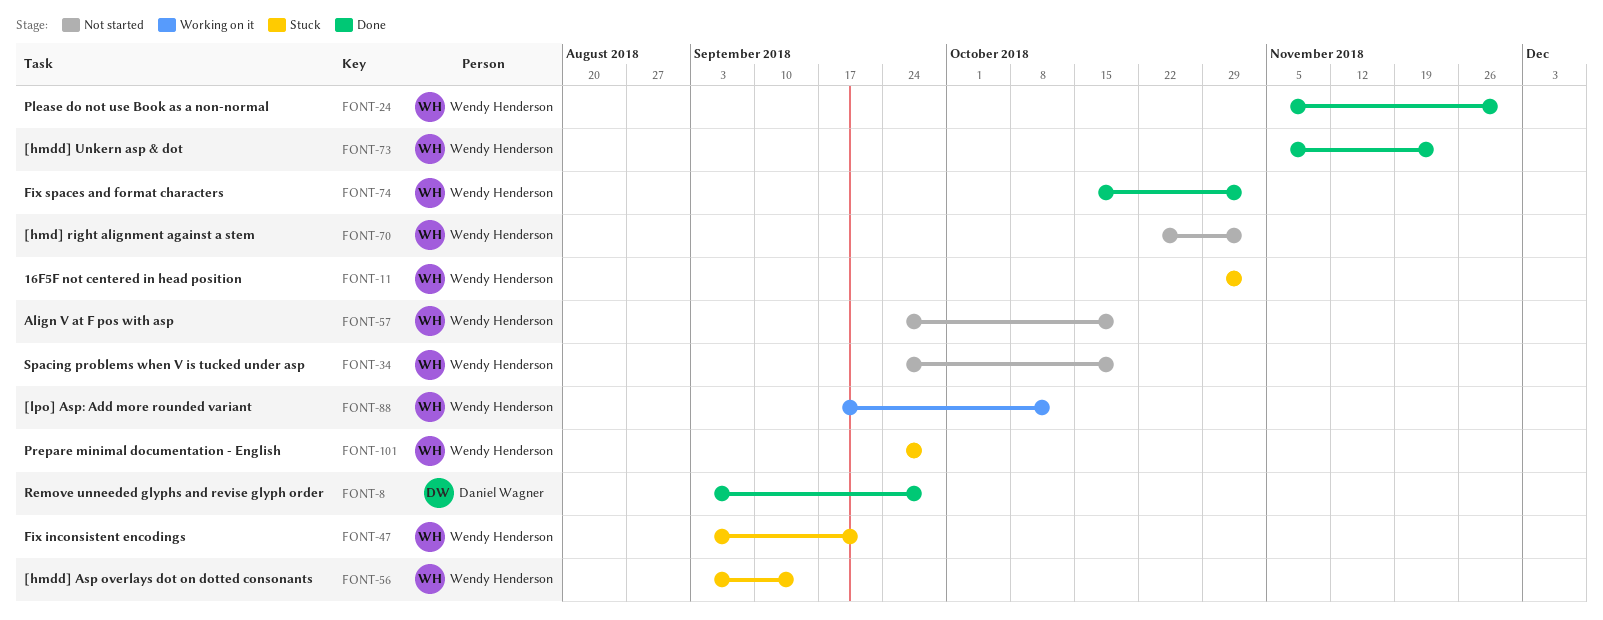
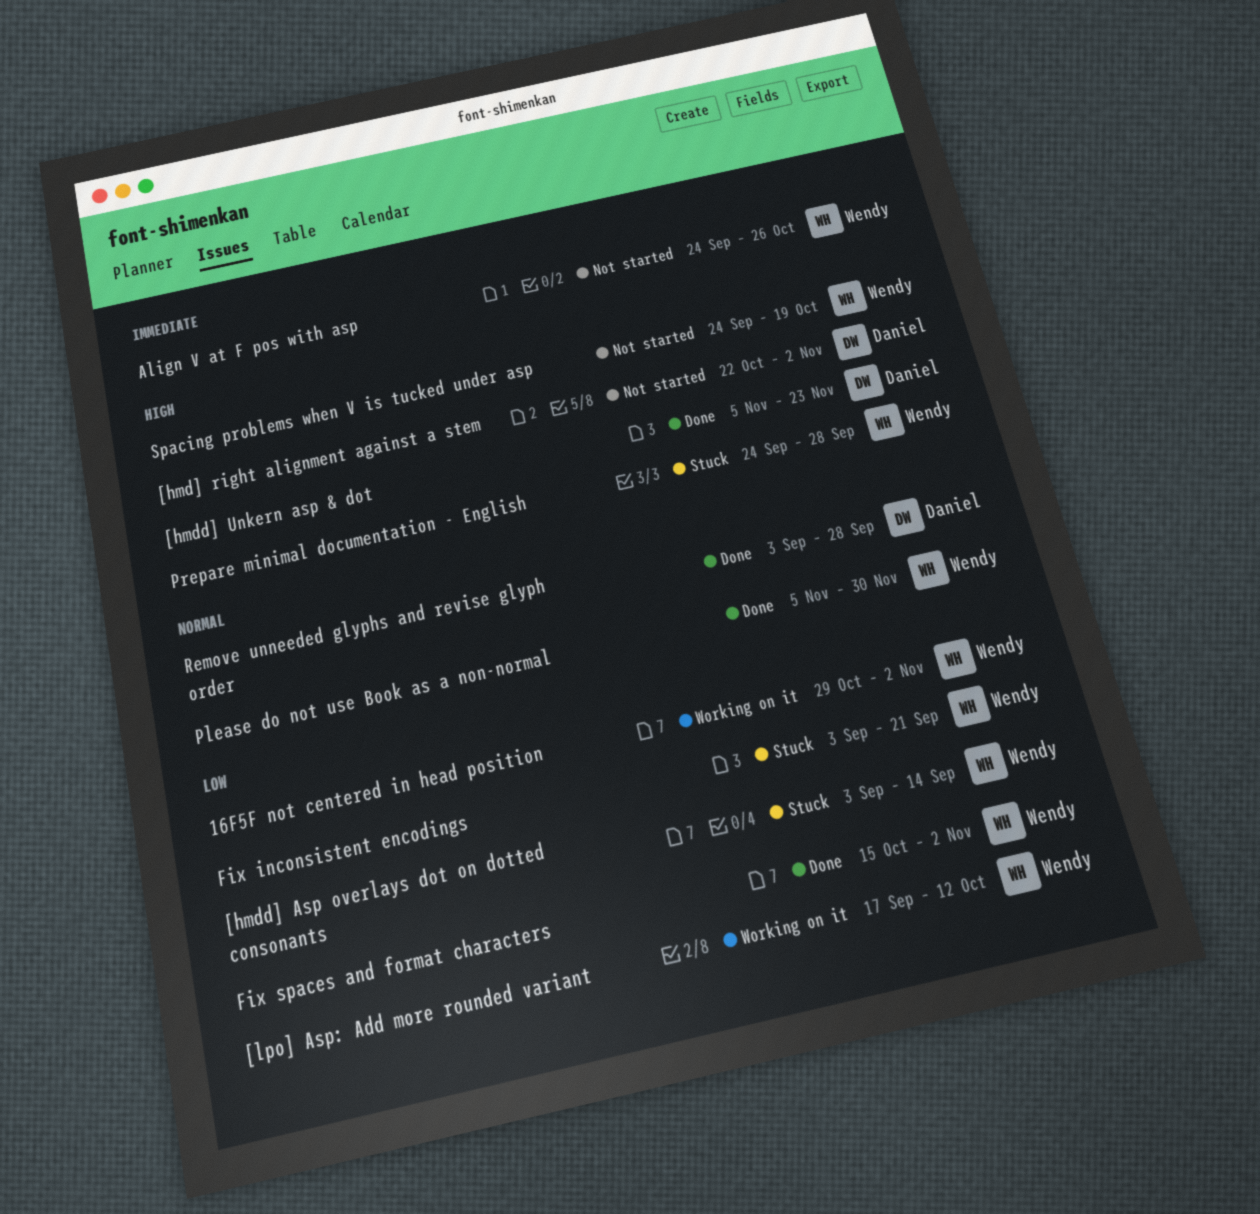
16F5F not centered in head position, status: Stuck -> Working on it
[hmd] right alignment against a stem, owner: Wendy Henderson -> Daniel Wagner
[hmdd] Unkern asp & dot, owner: Wendy Henderson -> Daniel Wagner
Align V at F pos with asp, due: Oct 19 -> Oct 26

